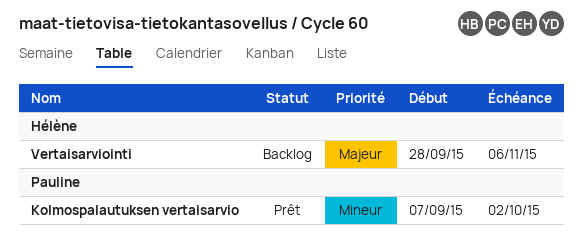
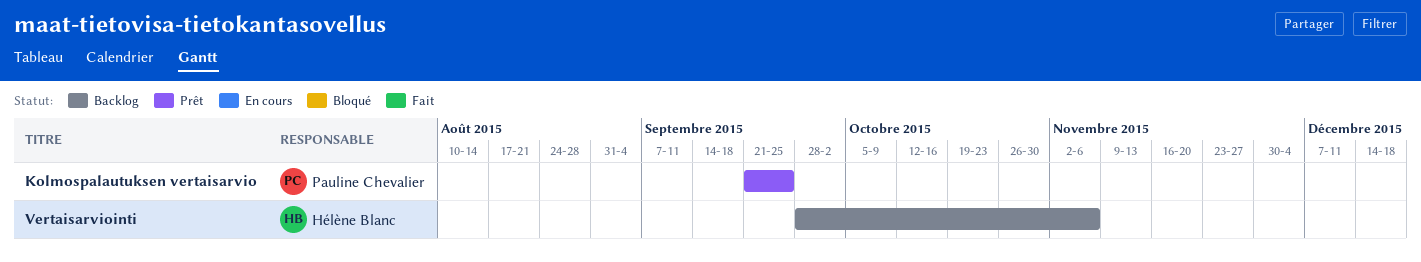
Kolmospalautuksen vertaisarvio, start: Sep 7 -> Sep 21
Kolmospalautuksen vertaisarvio, due: Oct 2 -> Sep 25

